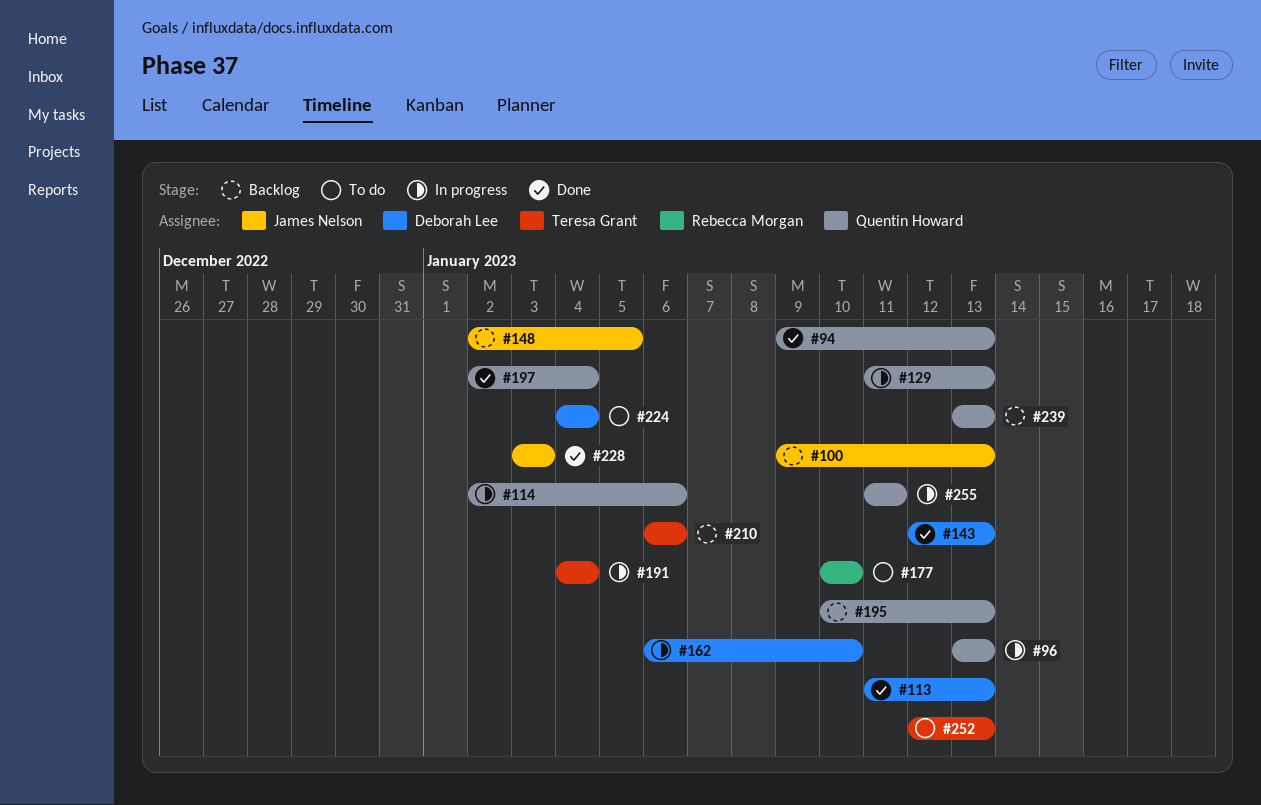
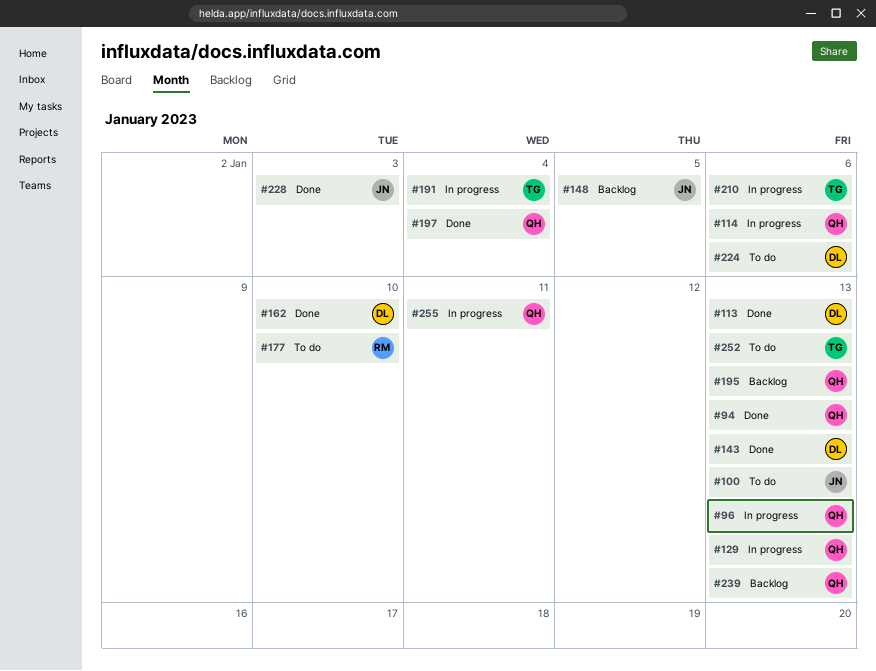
#100, status: Backlog -> To do
#162, status: In progress -> Done
#210, status: Backlog -> In progress
#224, due: Jan 4 -> Jan 6

